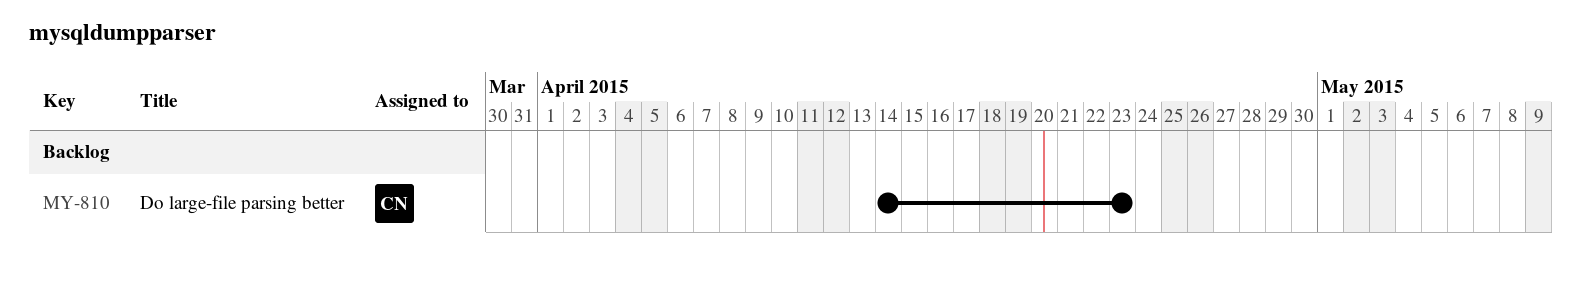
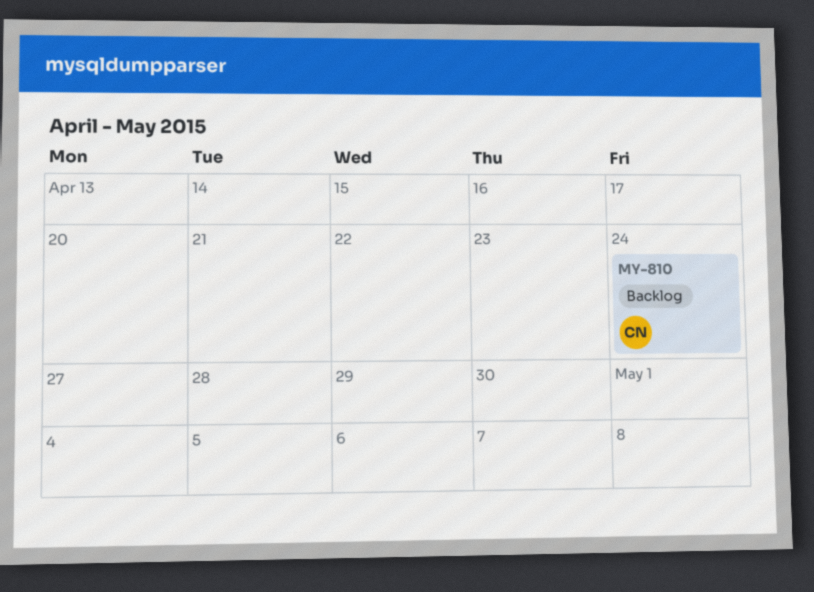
MY-810, due: Apr 23 -> Apr 24

